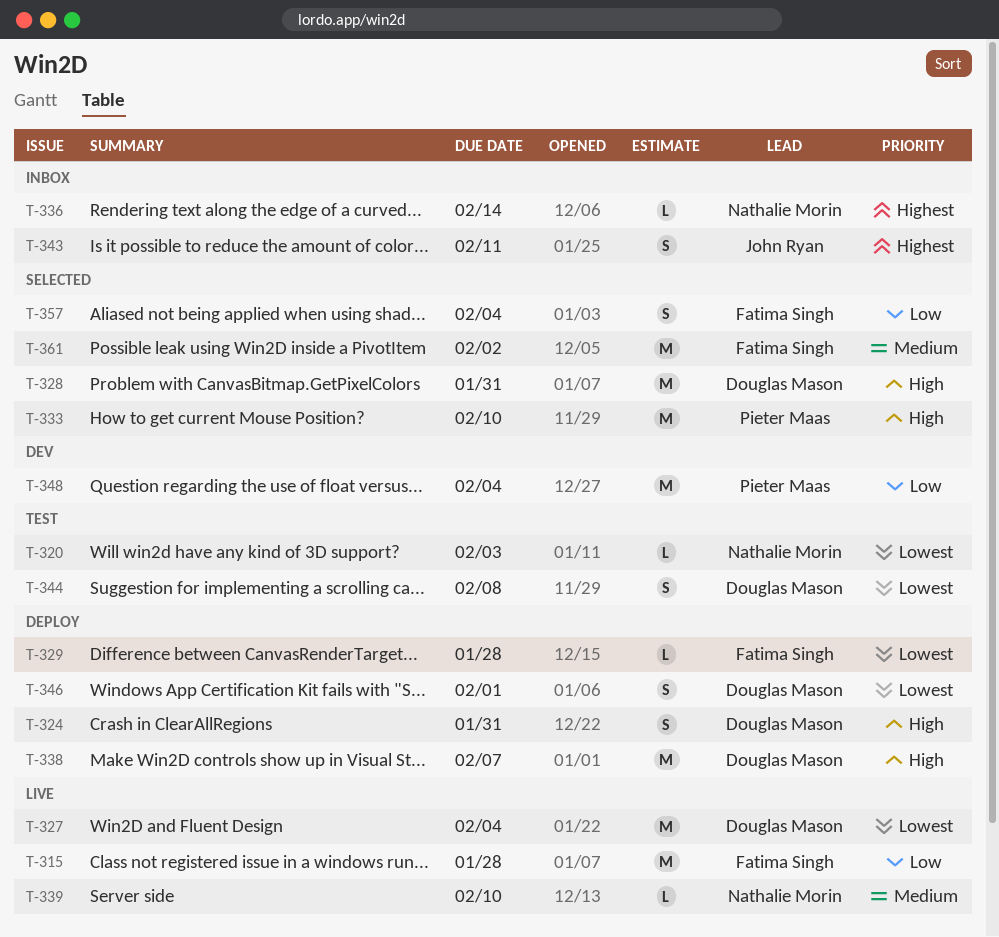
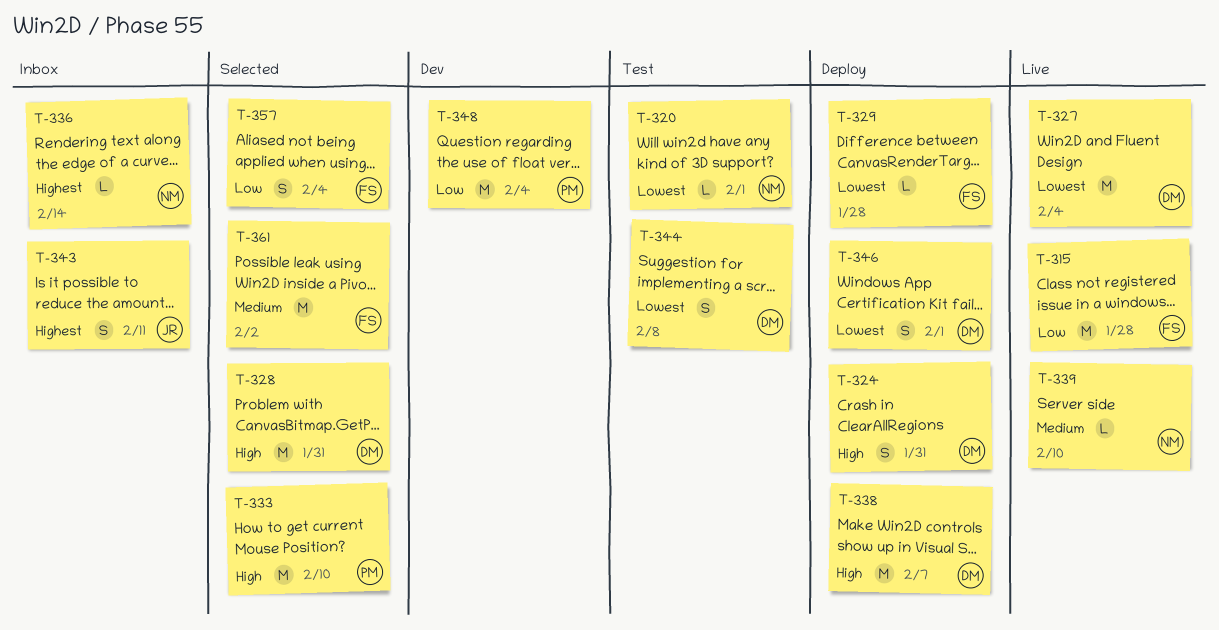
T-320, due: Feb 3 -> Feb 1

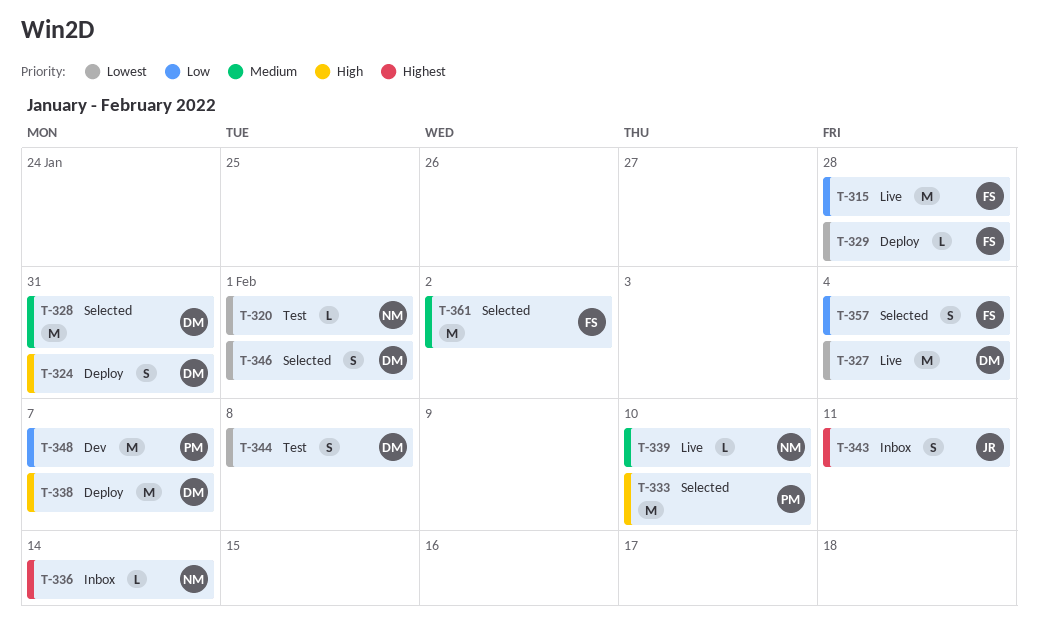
T-328, priority: High -> Medium
T-346, status: Deploy -> Selected
T-348, due: Feb 4 -> Feb 7

